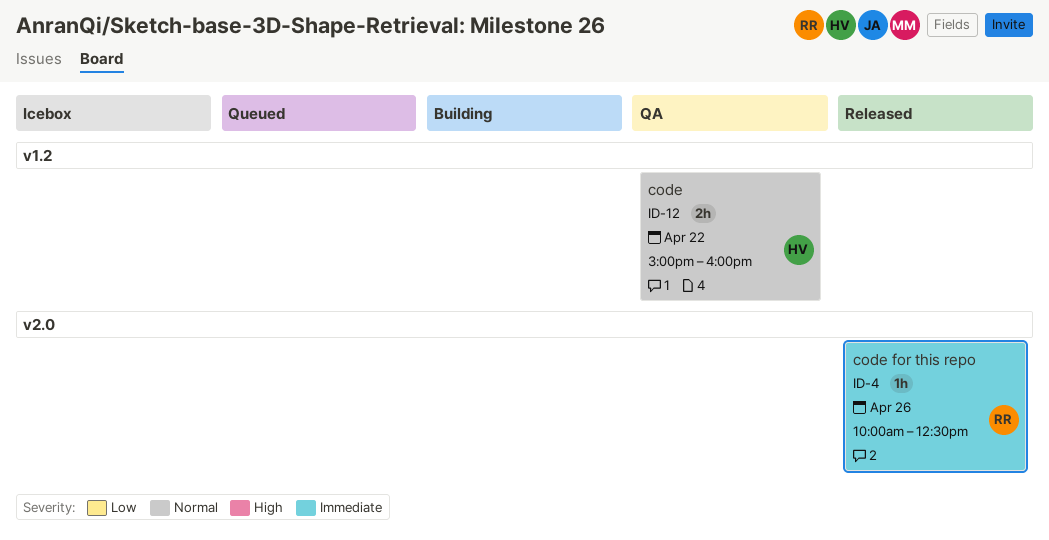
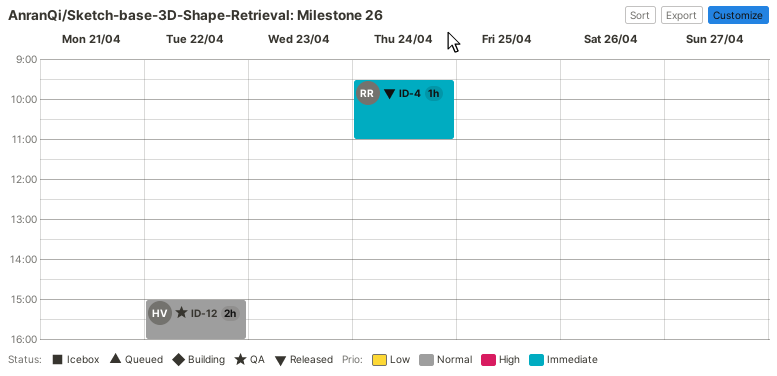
ID-4, day: Apr 26 -> Apr 24
ID-4, begins: 10:00 -> 09:30
ID-4, ends: 12:30 -> 11:00

